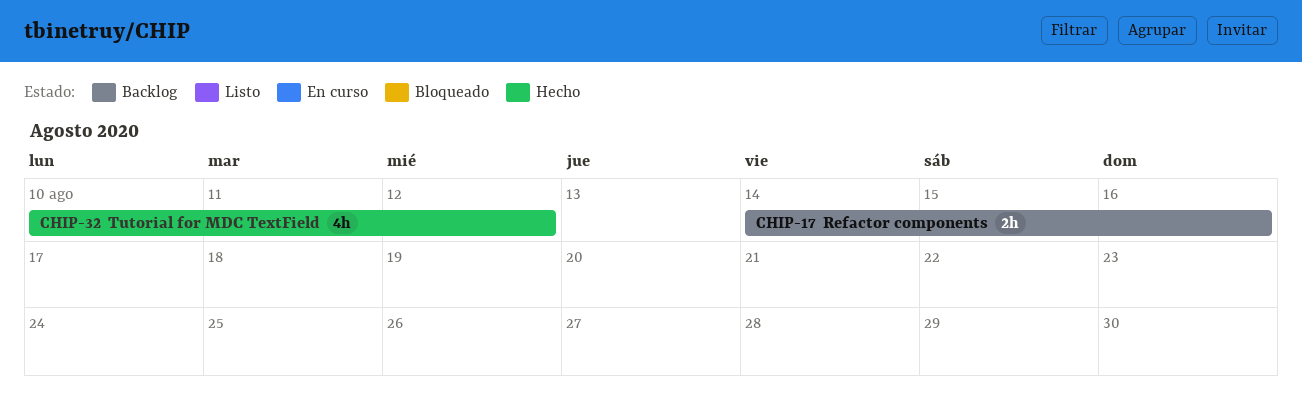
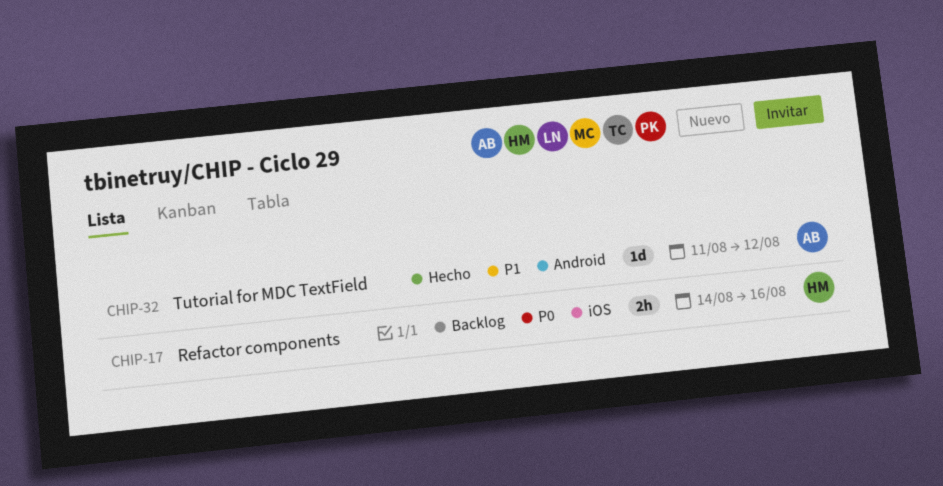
CHIP-32, estimate: 4h -> 1d
CHIP-32, start: Aug 10 -> Aug 11

